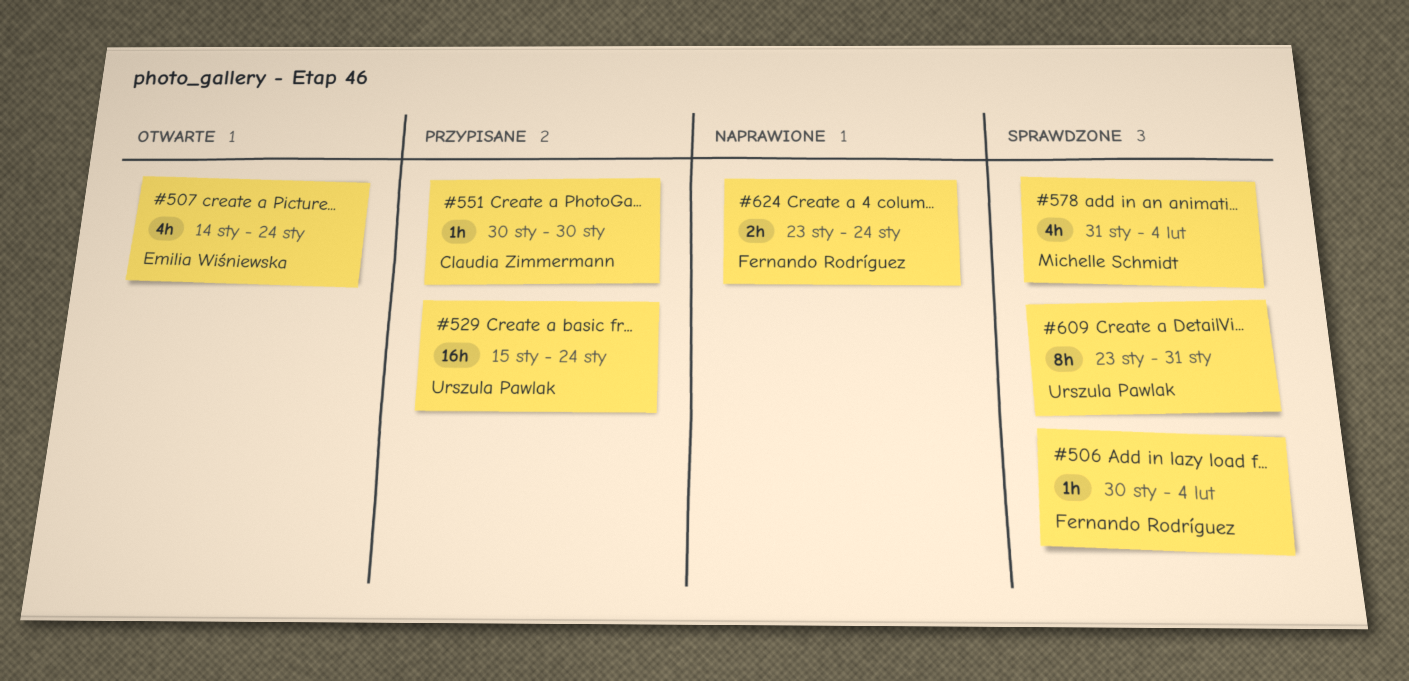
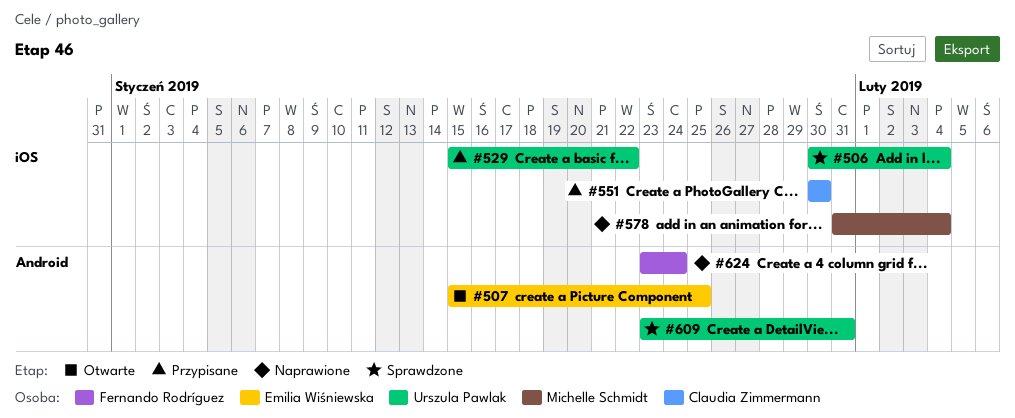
#506, owner: Fernando Rodríguez -> Urszula Pawlak
#507, start: Jan 14 -> Jan 15
#507, due: Jan 24 -> Jan 25
#529, due: Jan 24 -> Jan 22
#578, status: Sprawdzone -> Naprawione

